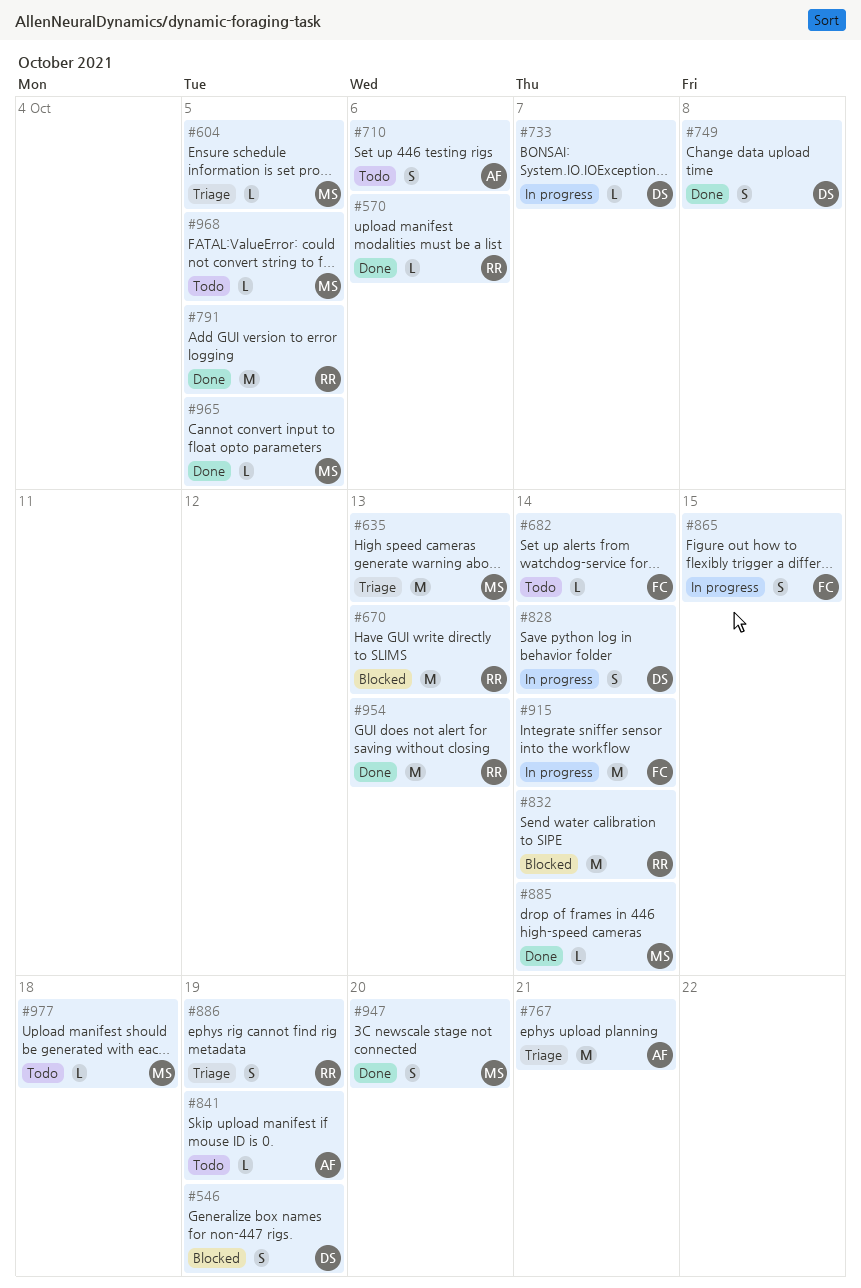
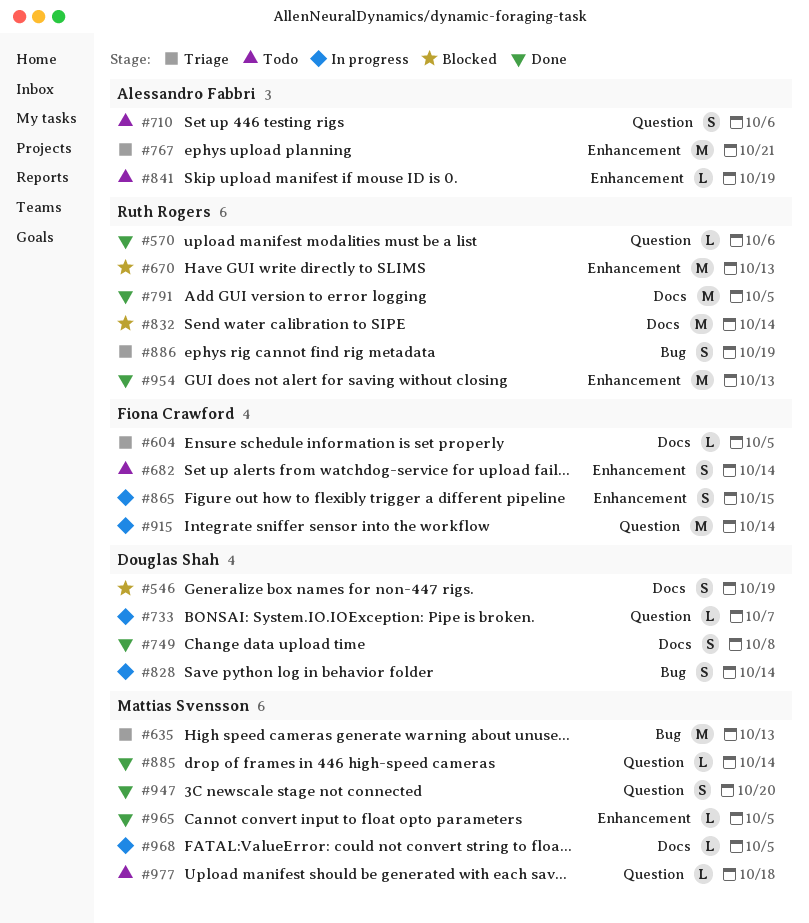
#604, owner: Mattias Svensson -> Fiona Crawford
#682, estimate: L -> S
#968, status: Todo -> In progress

